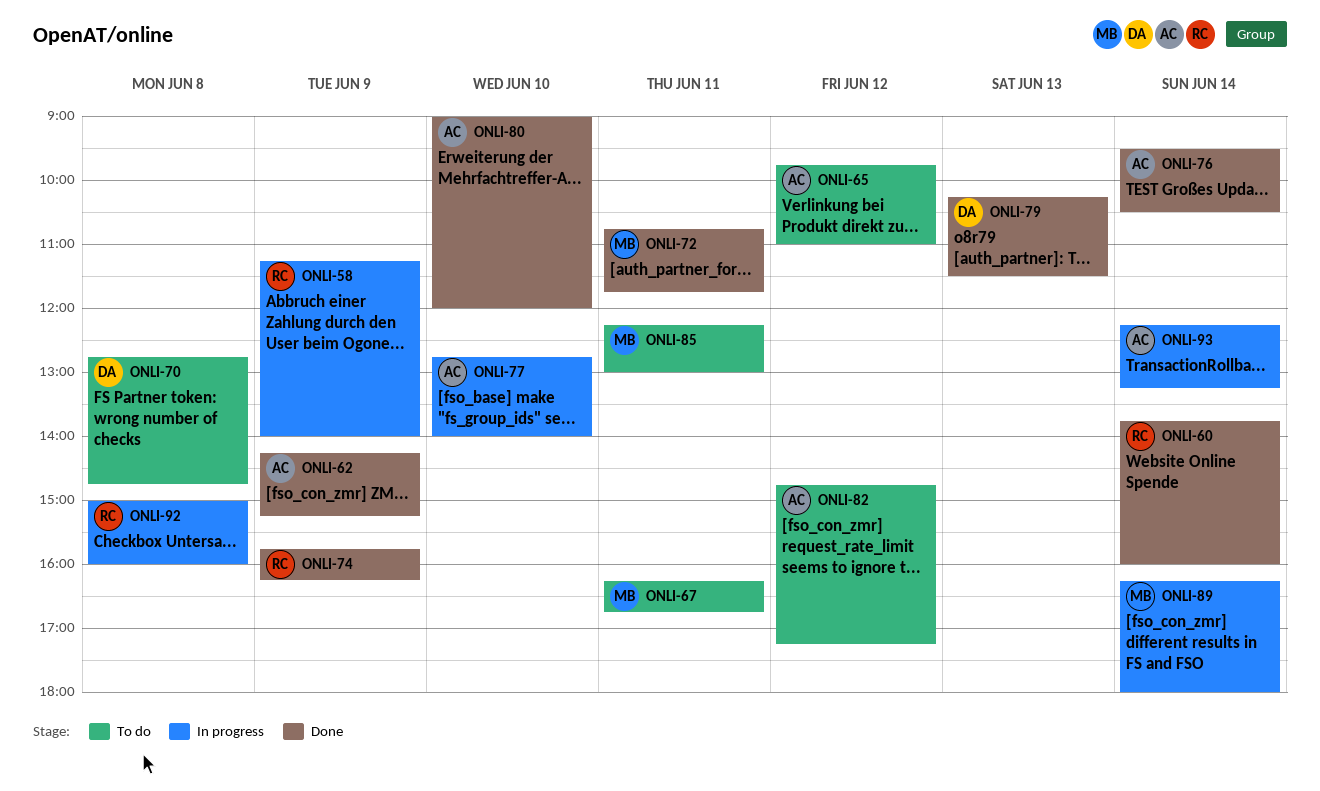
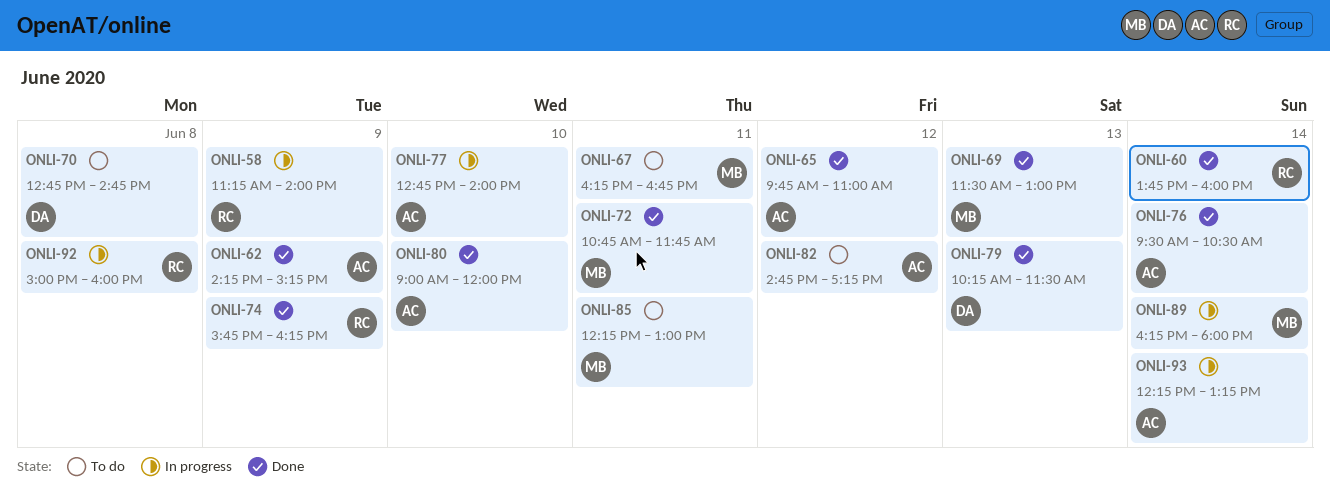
ONLI-65, status: To do -> Done
ONLI-69: none -> present

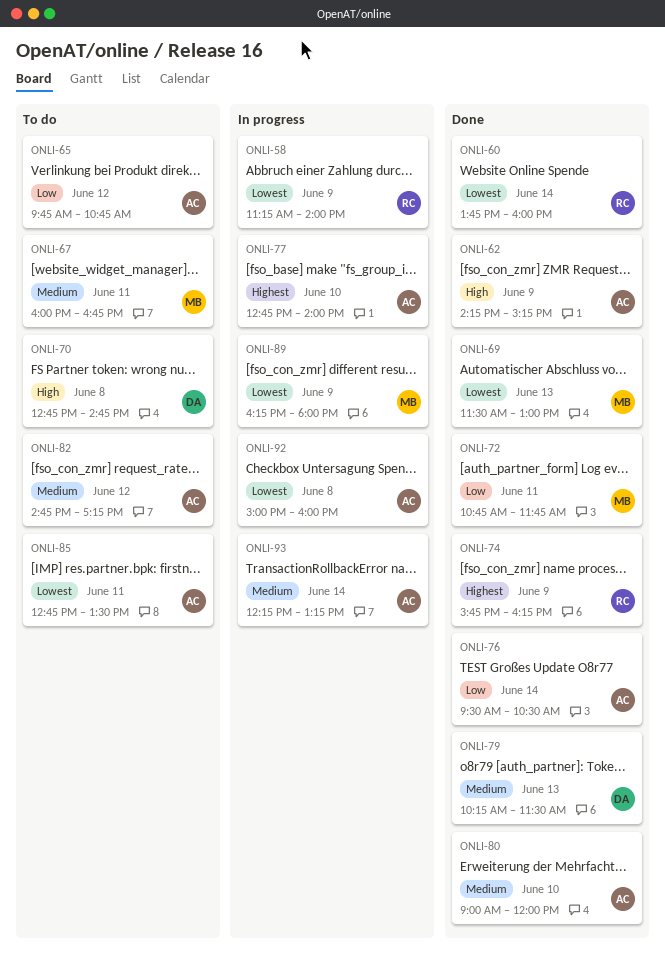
ONLI-65, status: Done -> To do
ONLI-65, ends: 11:00 -> 10:45
ONLI-67, begins: 16:15 -> 16:00
ONLI-85, owner: MB -> AC
ONLI-85, begins: 12:15 -> 12:45
ONLI-85, ends: 13:00 -> 13:30
ONLI-89, day: Jun 14 -> Jun 9
ONLI-92, owner: RC -> AC

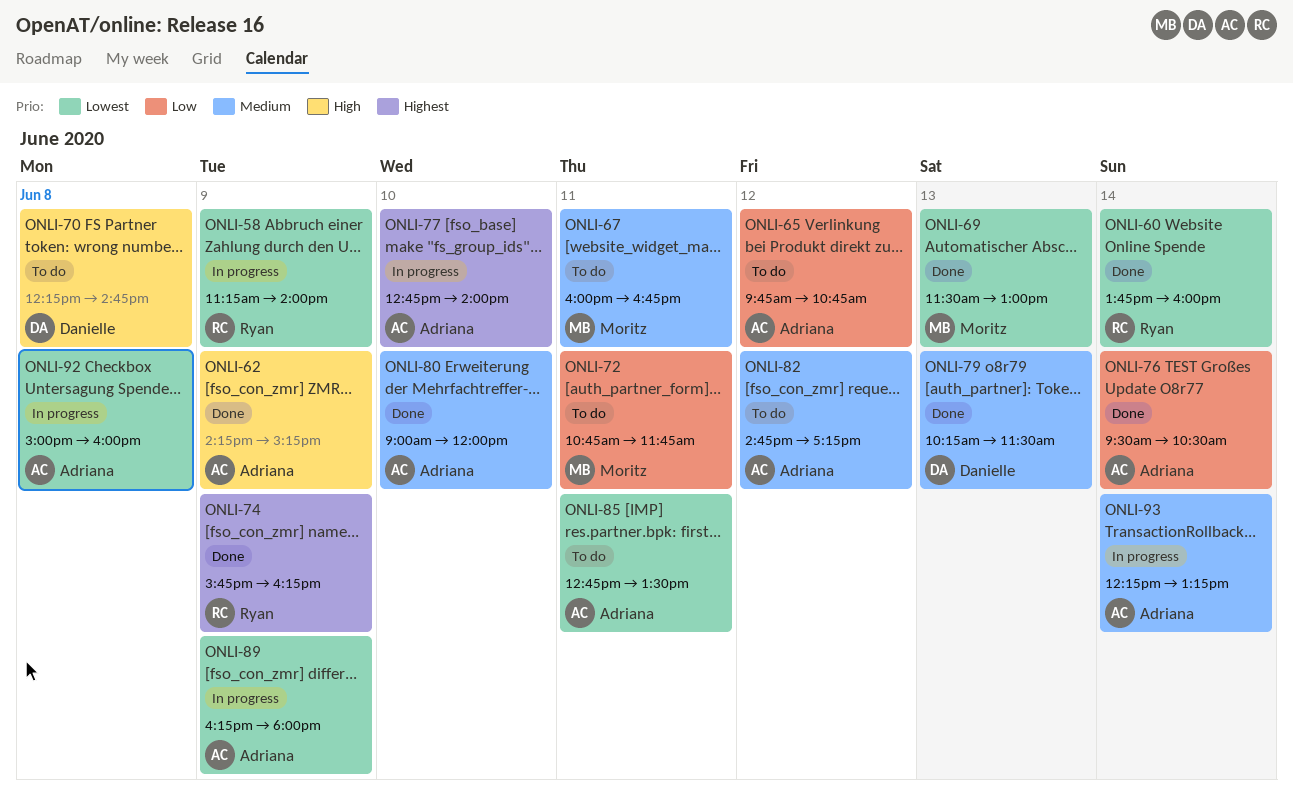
ONLI-70, begins: 12:45 -> 12:15
ONLI-72, status: Done -> To do
ONLI-89, owner: Moritz -> Adriana

